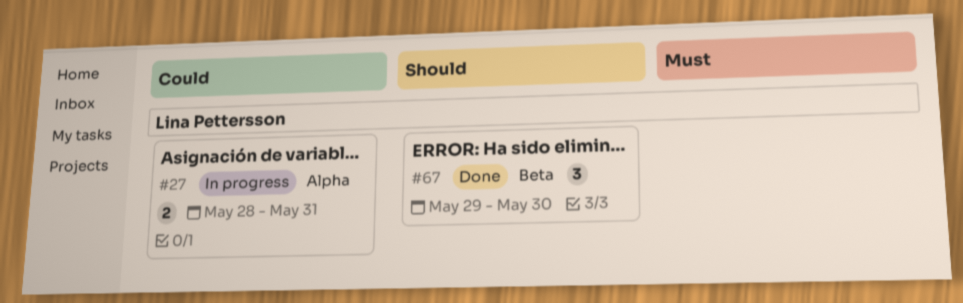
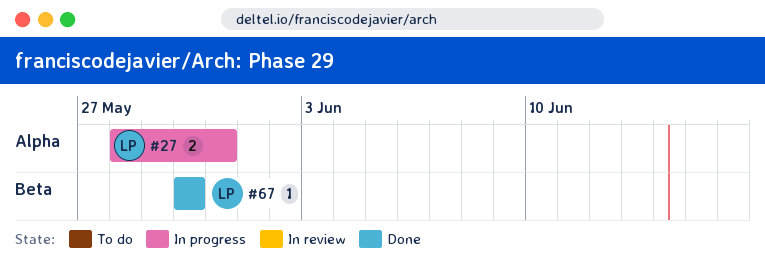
#67, estimate: 3 -> 1
#67, start: May 29 -> May 30

